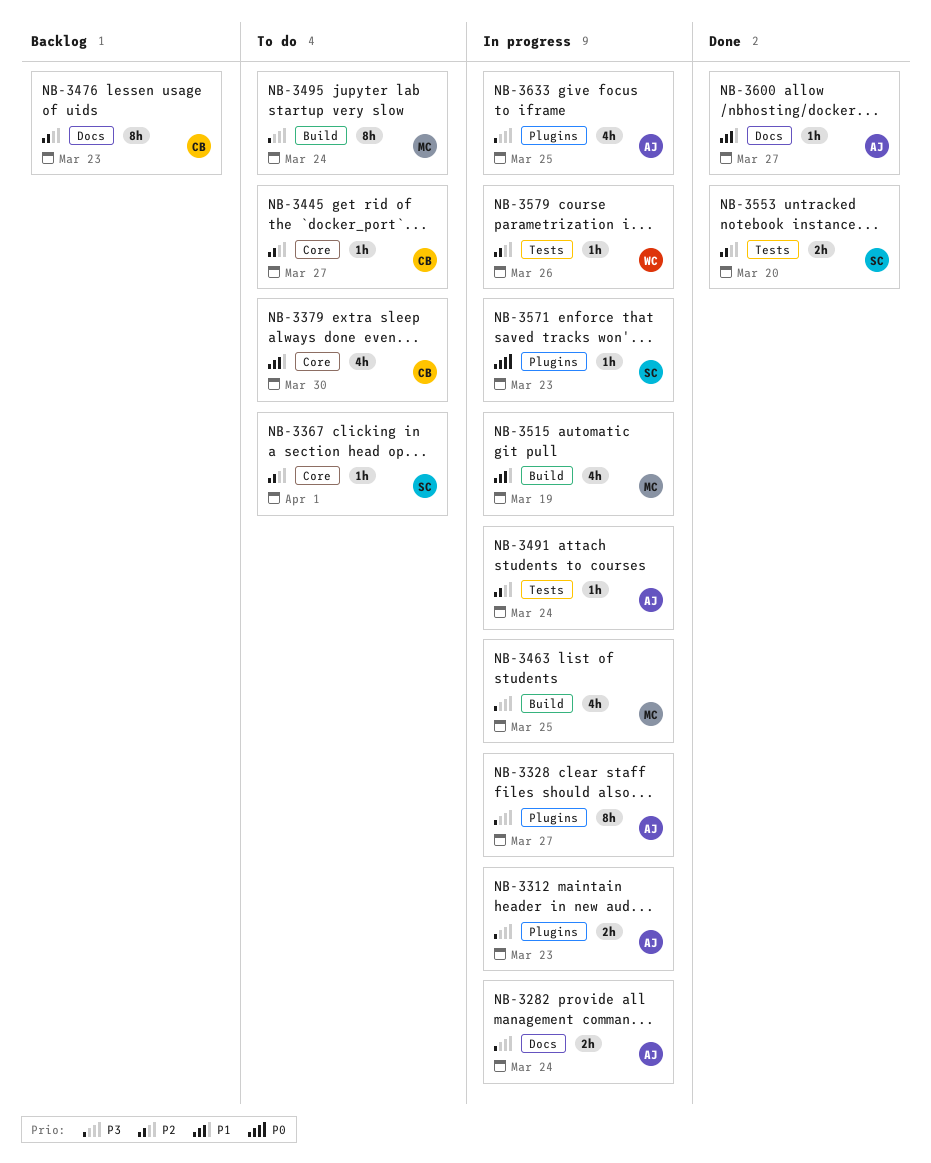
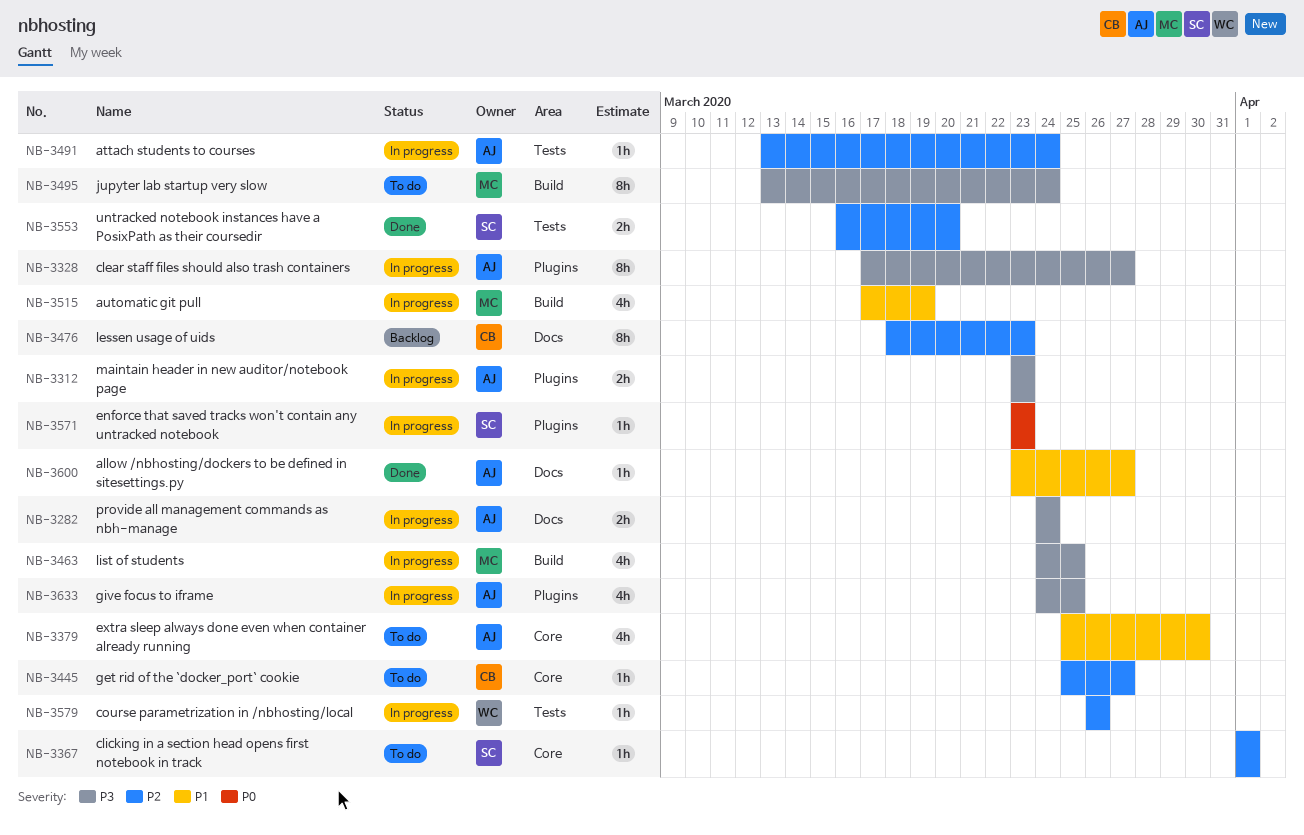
NB-3379, owner: CB -> AJ

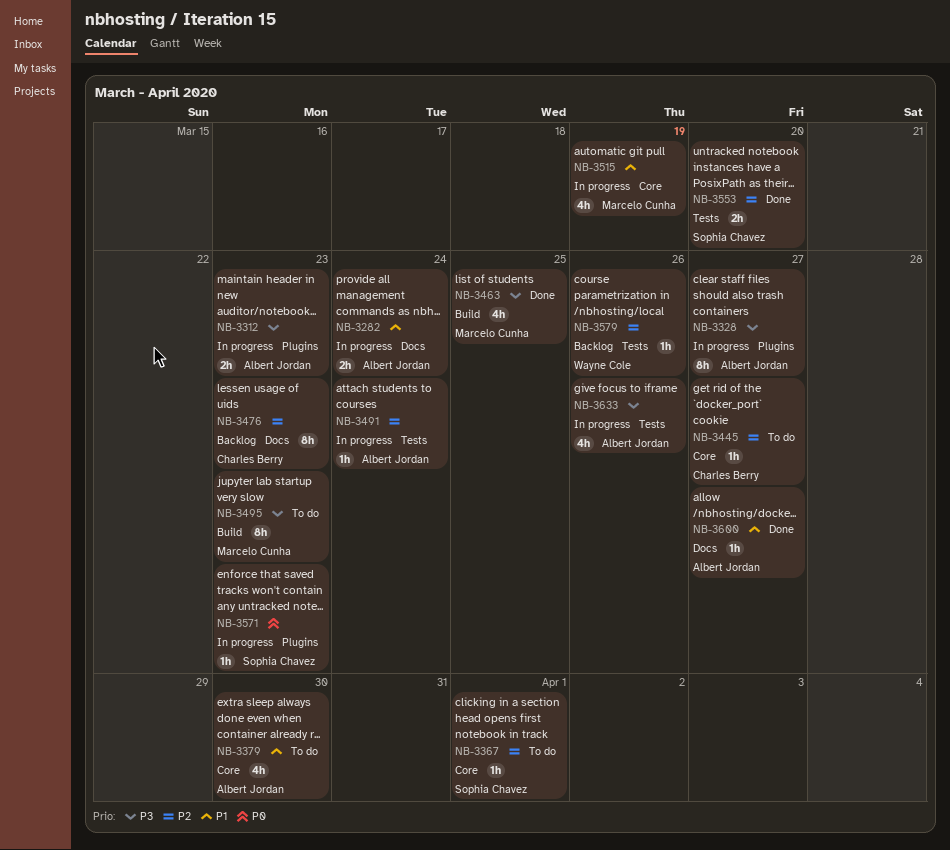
NB-3282, priority: P3 -> P1
NB-3463, status: In progress -> Done
NB-3495, due: Mar 24 -> Mar 23
NB-3515, label: Build -> Core
NB-3579, status: In progress -> Backlog
NB-3633, label: Plugins -> Tests
NB-3633, due: Mar 25 -> Mar 26

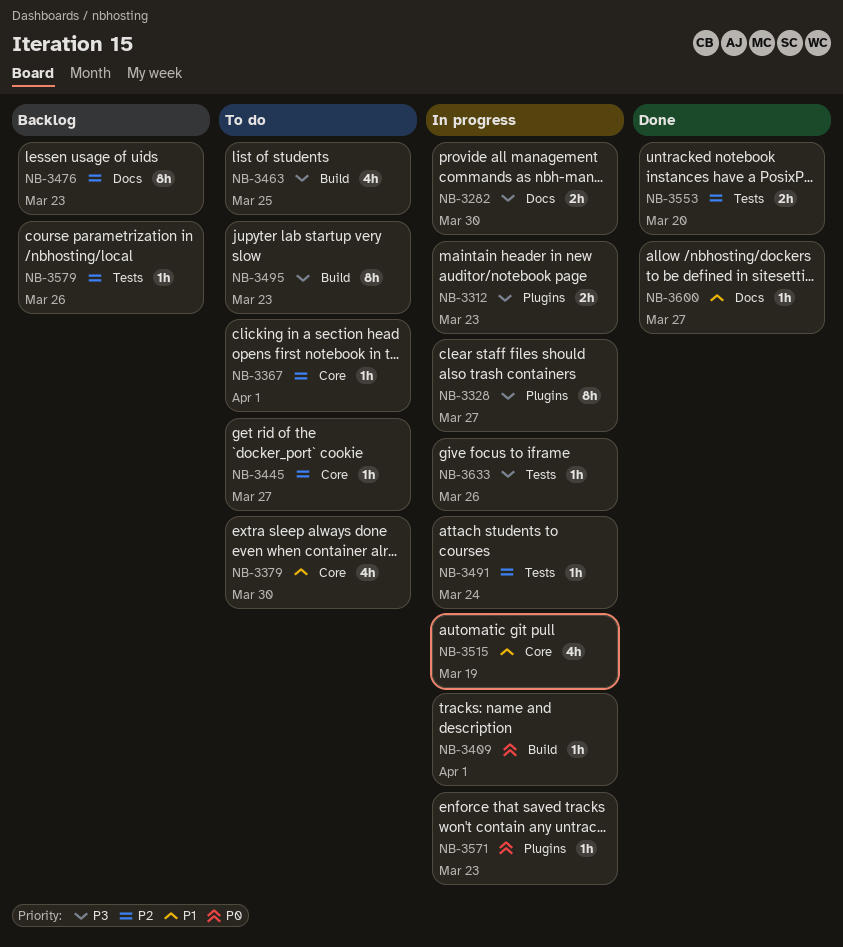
NB-3282, priority: P1 -> P3
NB-3282, due: Mar 24 -> Mar 30
NB-3409: none -> present
NB-3463, status: Done -> To do
NB-3633, estimate: 4h -> 1h

